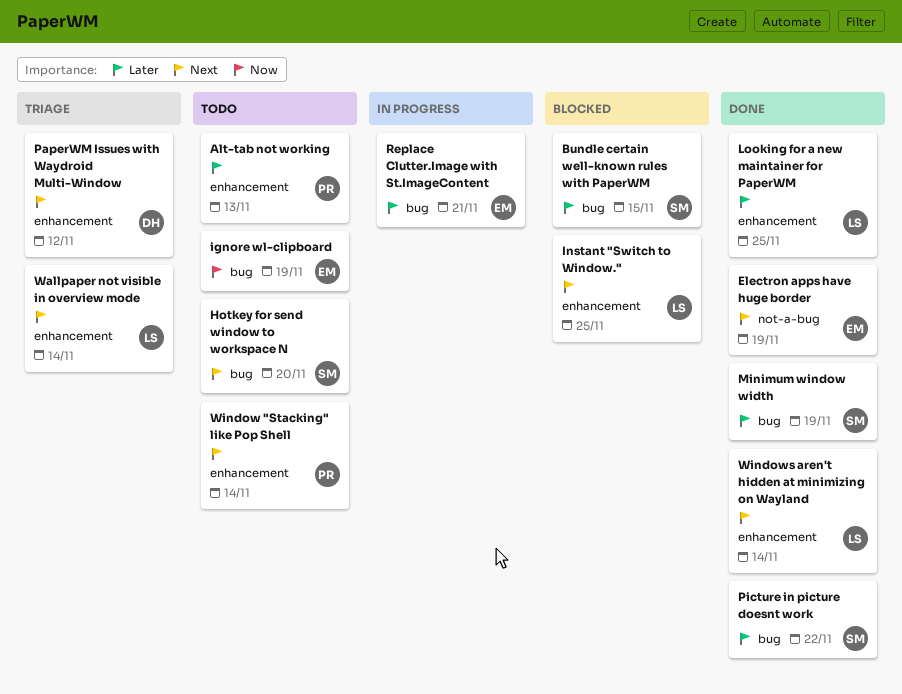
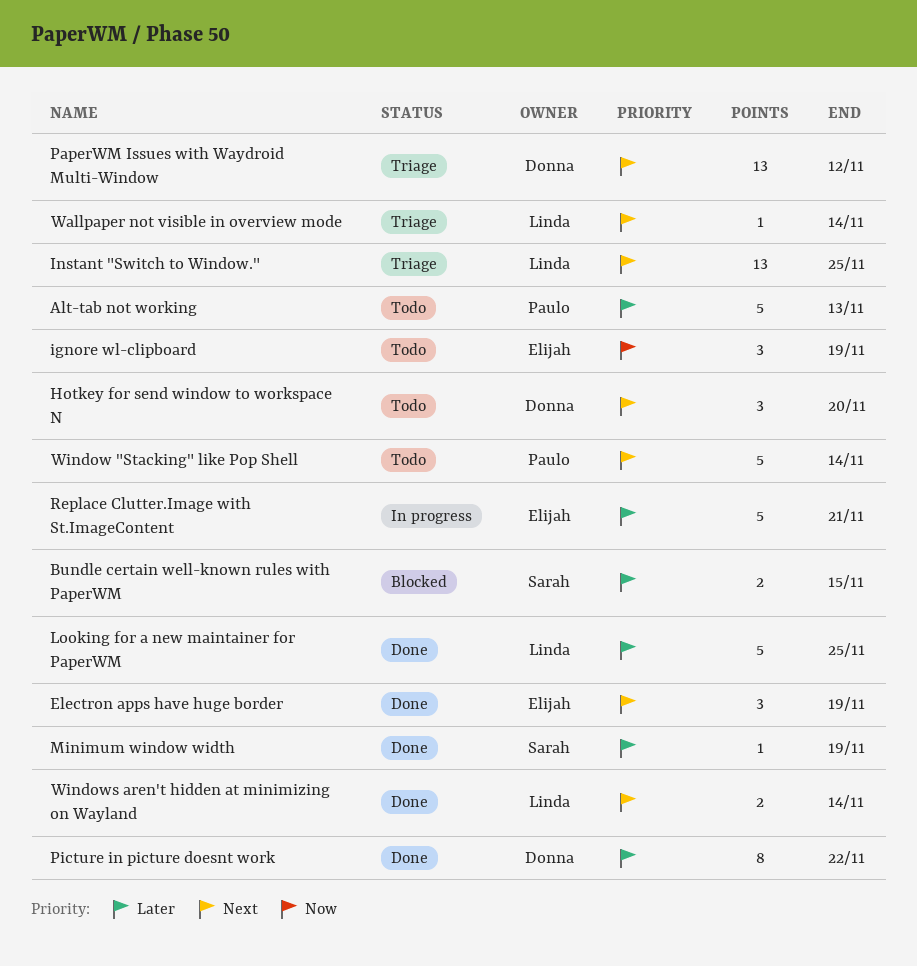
Hotkey for send window to workspace N, owner: Sarah -> Donna
Instant "Switch to Window.", status: Blocked -> Triage
Picture in picture doesnt work, owner: Sarah -> Donna

